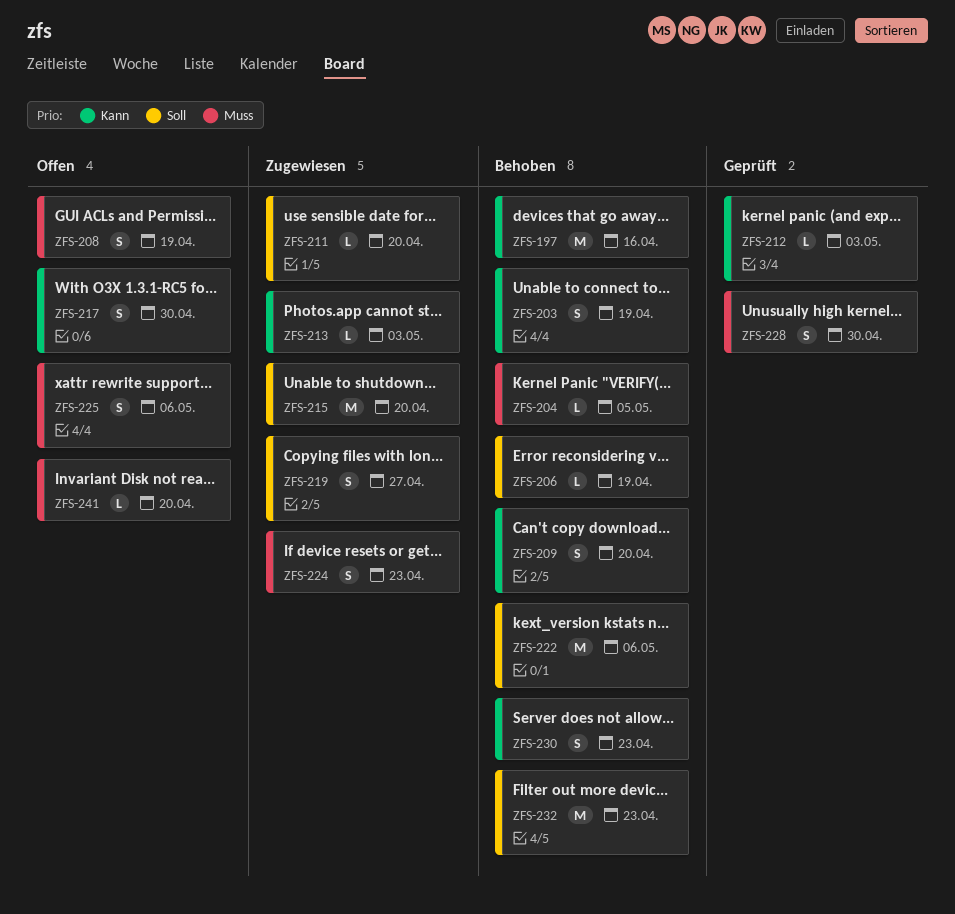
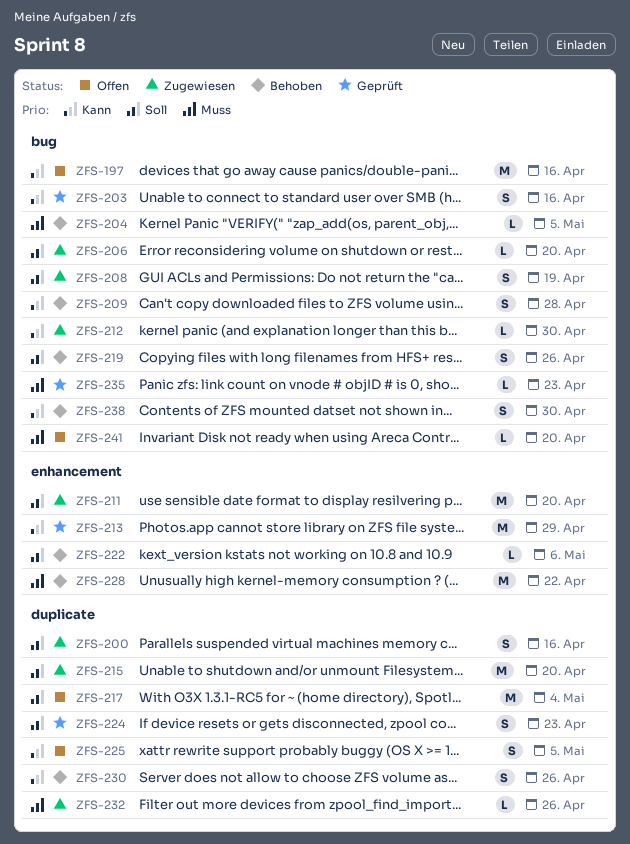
ZFS-197, status: Behoben -> Offen
ZFS-200: none -> present
ZFS-203, status: Behoben -> Geprüft
ZFS-203, due: Apr 19 -> Apr 16
ZFS-206, status: Behoben -> Zugewiesen
ZFS-206, due: Apr 19 -> Apr 20
ZFS-208, status: Offen -> Zugewiesen
ZFS-208, priority: Muss -> Soll
ZFS-209, due: Apr 20 -> Apr 28
ZFS-211, estimate: L -> M
ZFS-212, status: Geprüft -> Zugewiesen
ZFS-212, due: May 3 -> Apr 30
ZFS-213, status: Zugewiesen -> Geprüft
ZFS-213, estimate: L -> M
ZFS-213, due: May 3 -> Apr 29
ZFS-217, priority: Kann -> Soll
ZFS-217, estimate: S -> M
ZFS-217, due: Apr 30 -> May 4
ZFS-219, status: Zugewiesen -> Behoben
ZFS-219, due: Apr 27 -> Apr 26
ZFS-222, estimate: M -> L
ZFS-224, status: Zugewiesen -> Geprüft
ZFS-224, priority: Muss -> Soll
ZFS-225, priority: Muss -> Kann
ZFS-225, due: May 6 -> May 5
ZFS-228, status: Geprüft -> Behoben
ZFS-228, estimate: S -> M
ZFS-228, due: Apr 30 -> Apr 22
ZFS-230, due: Apr 23 -> Apr 26
ZFS-232, status: Behoben -> Zugewiesen
ZFS-232, priority: Soll -> Muss
ZFS-232, estimate: M -> L
ZFS-232, due: Apr 23 -> Apr 26
ZFS-235: none -> present
ZFS-238: none -> present

